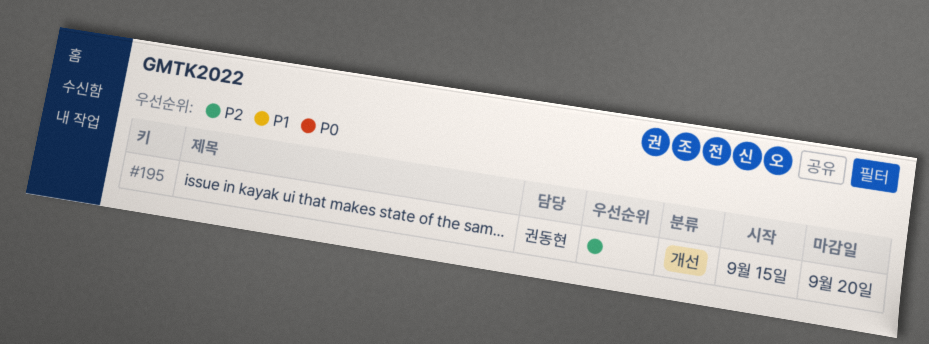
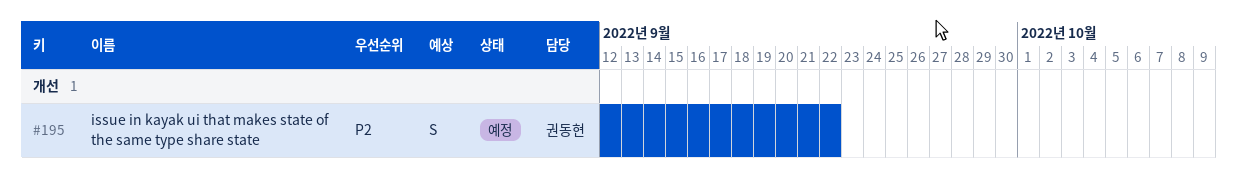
#195, start: Sep 15 -> Sep 12
#195, due: Sep 20 -> Sep 22

